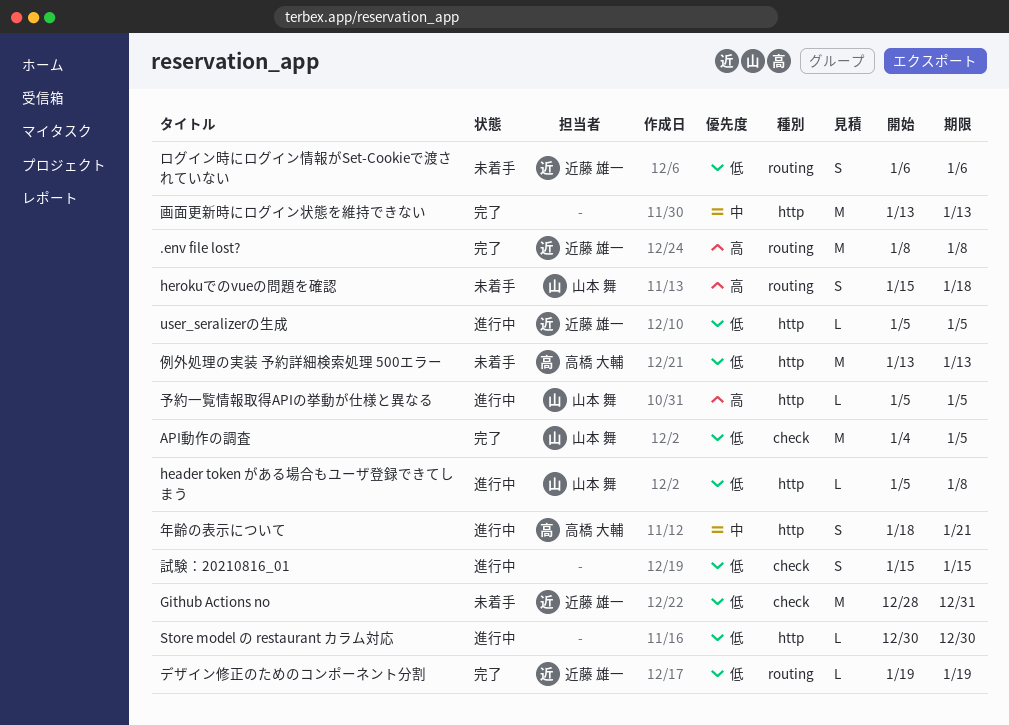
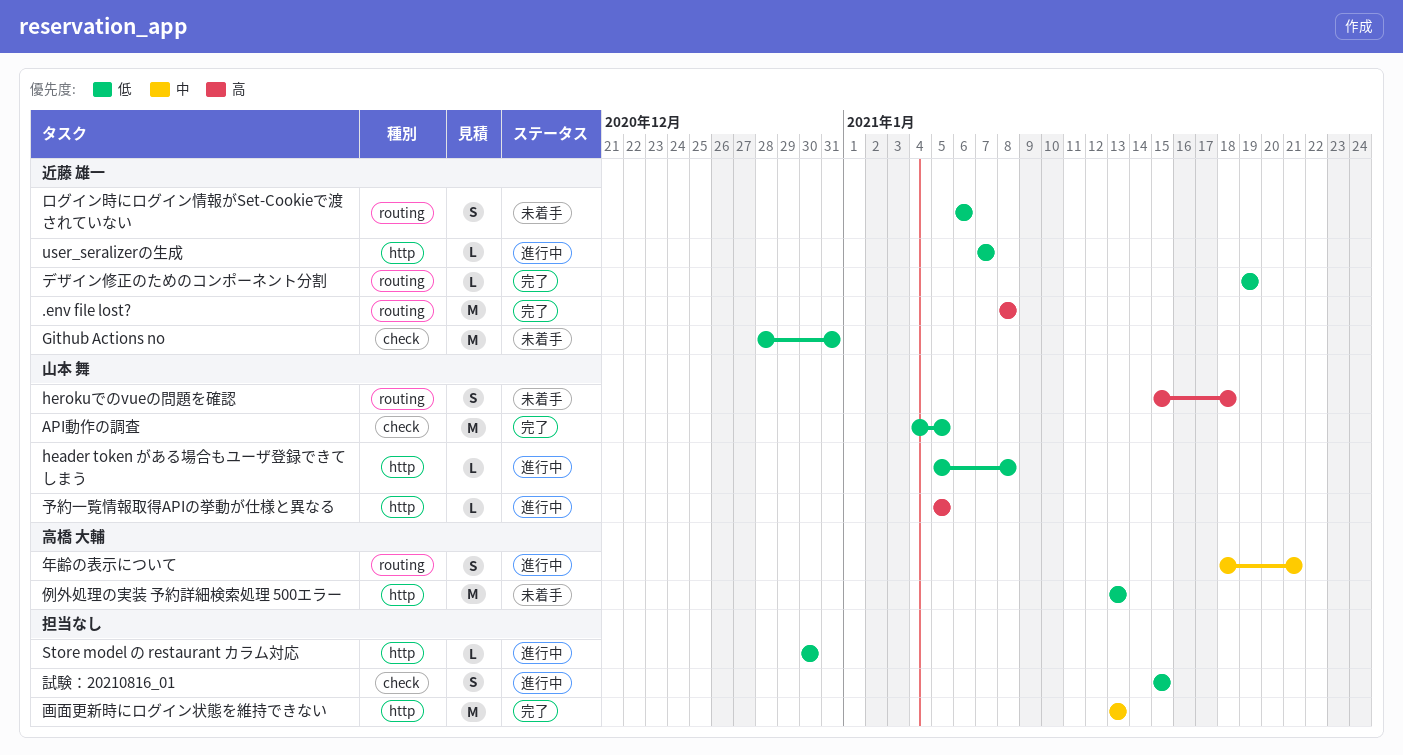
user_seralizerの生成, start: Jan 5 -> Jan 7
user_seralizerの生成, due: Jan 5 -> Jan 7
年齢の表示について, label: http -> routing

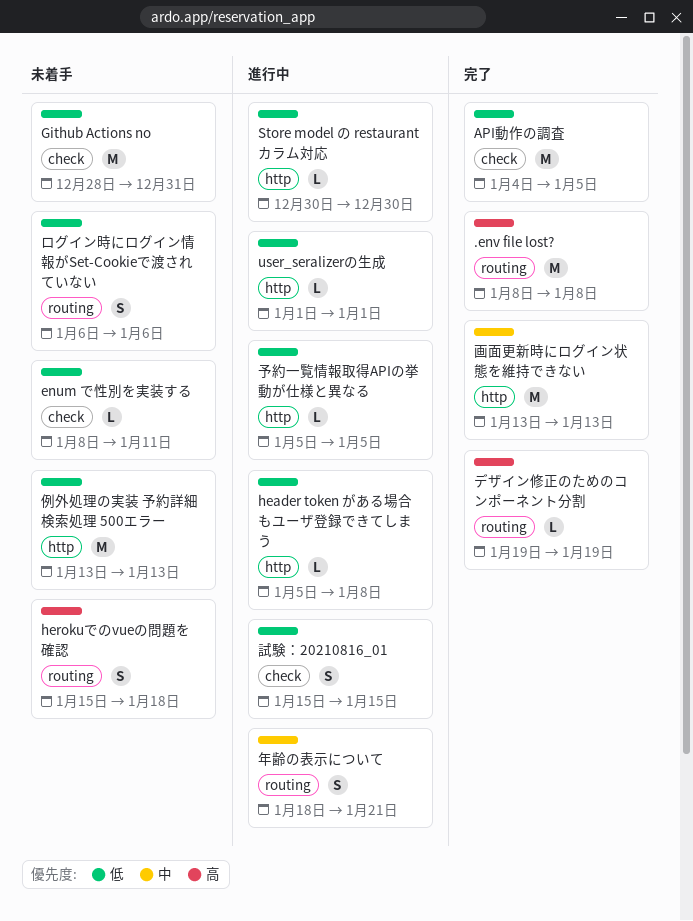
enum で性別を実装する: none -> present
user_seralizerの生成, start: Jan 7 -> Jan 1
user_seralizerの生成, due: Jan 7 -> Jan 1
デザイン修正のためのコンポーネント分割, priority: 低 -> 高
予約一覧情報取得APIの挙動が仕様と異なる, priority: 高 -> 低

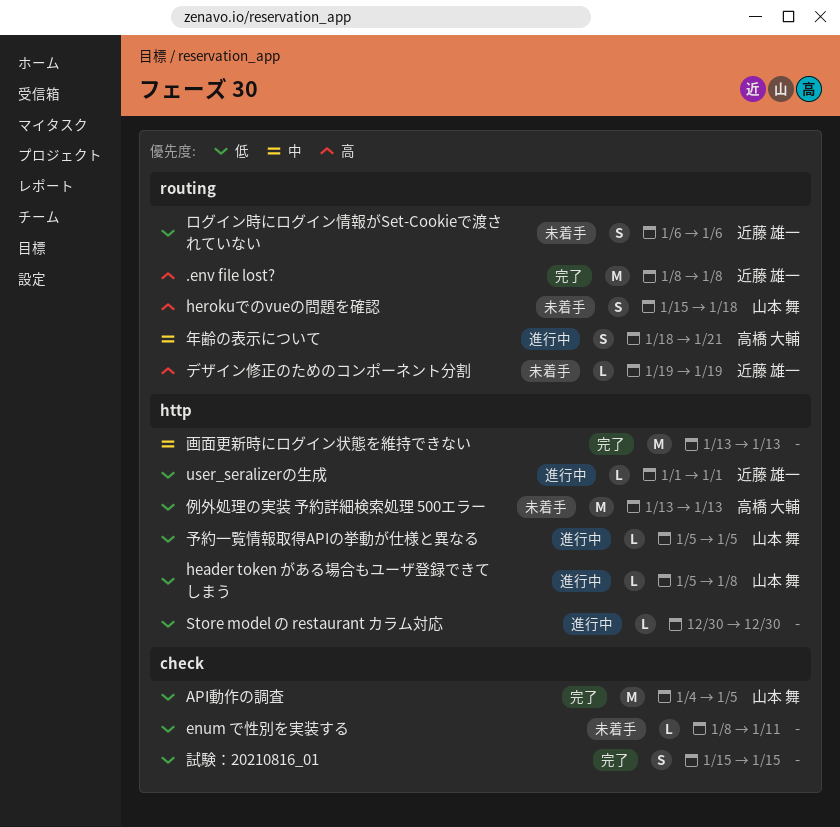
Github Actions no: present -> none
デザイン修正のためのコンポーネント分割, status: 完了 -> 未着手
試験：20210816_01, status: 進行中 -> 完了

